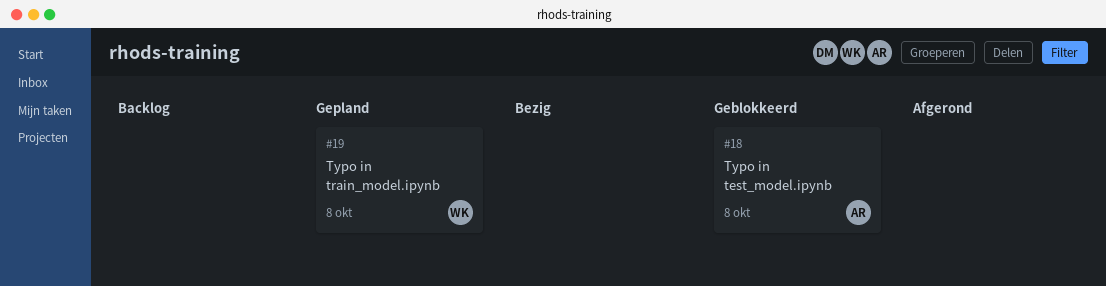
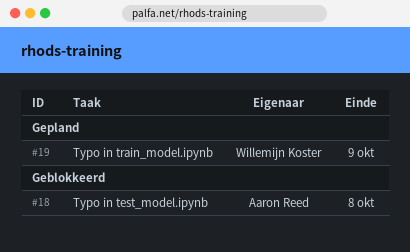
#19, due: Oct 8 -> Oct 9

